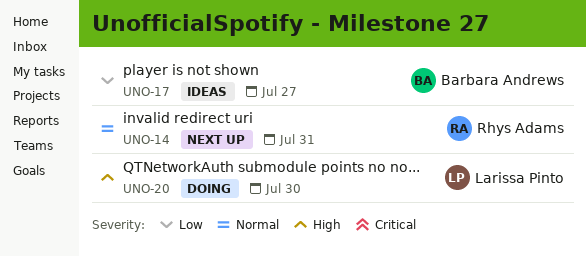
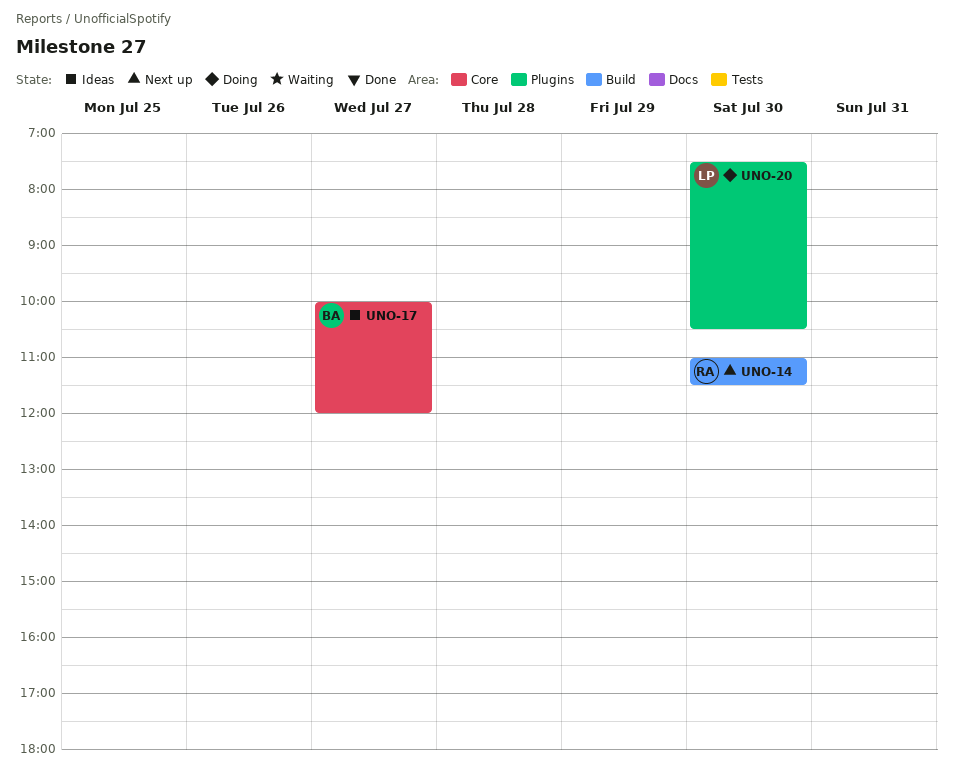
UNO-14, day: Jul 31 -> Jul 30

